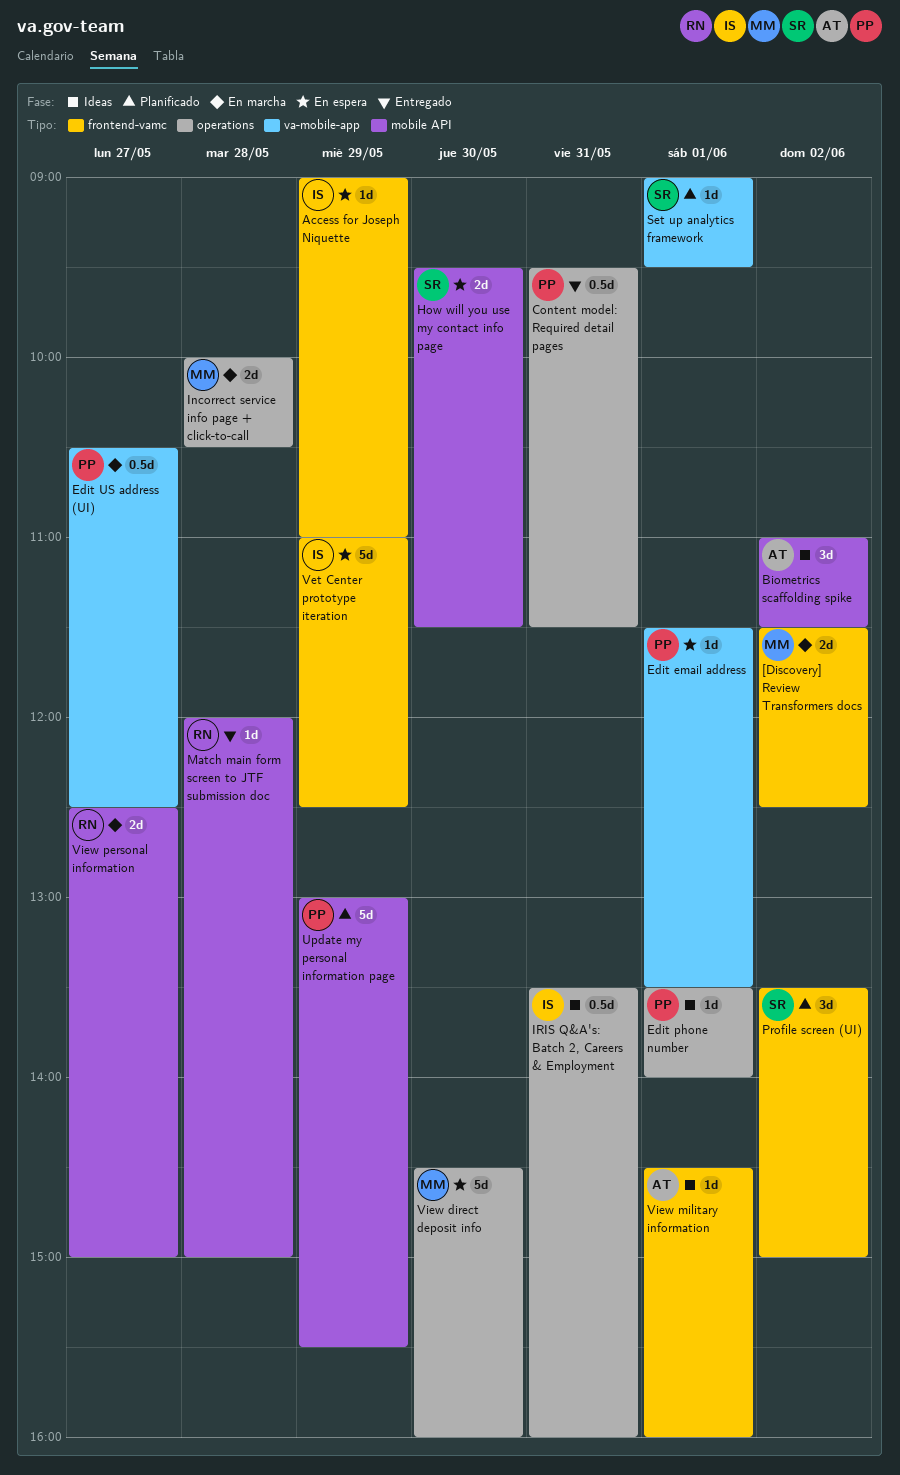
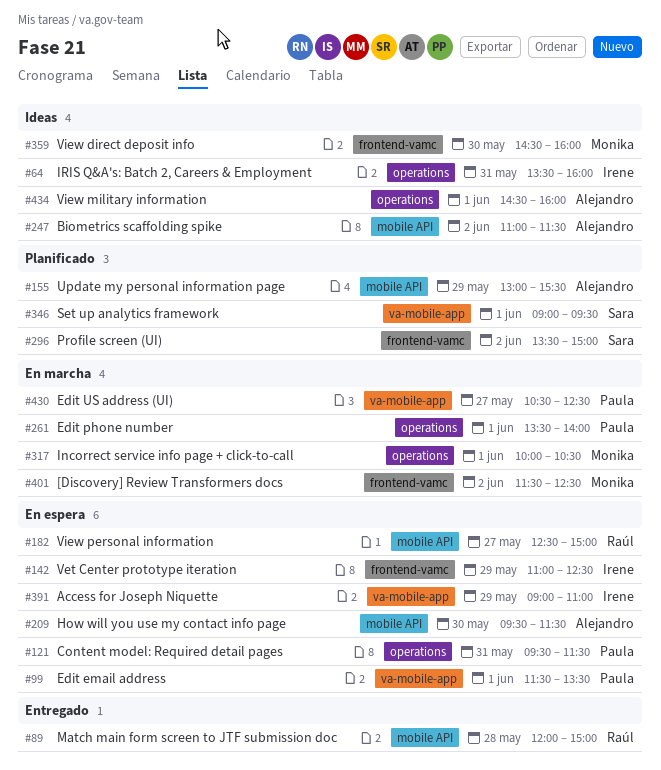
Access for Joseph Niquette, label: frontend-vamc -> va-mobile-app
Content model: Required detail pages, status: Entregado -> En espera
Edit phone number, status: Ideas -> En marcha
How will you use my contact info page, owner: Sara -> Alejandro
Incorrect service info page + click-to-call, day: May 28 -> Jun 1
Update my personal information page, owner: Paula -> Alejandro
View direct deposit info, status: En espera -> Ideas
View direct deposit info, label: operations -> frontend-vamc
View military information, label: frontend-vamc -> operations
View personal information, status: En marcha -> En espera

